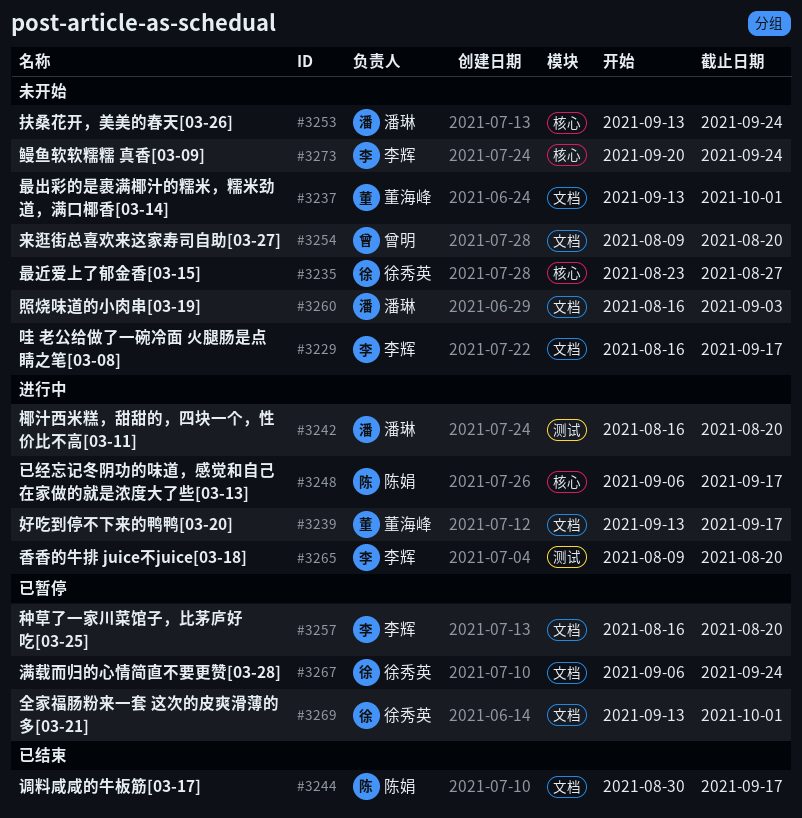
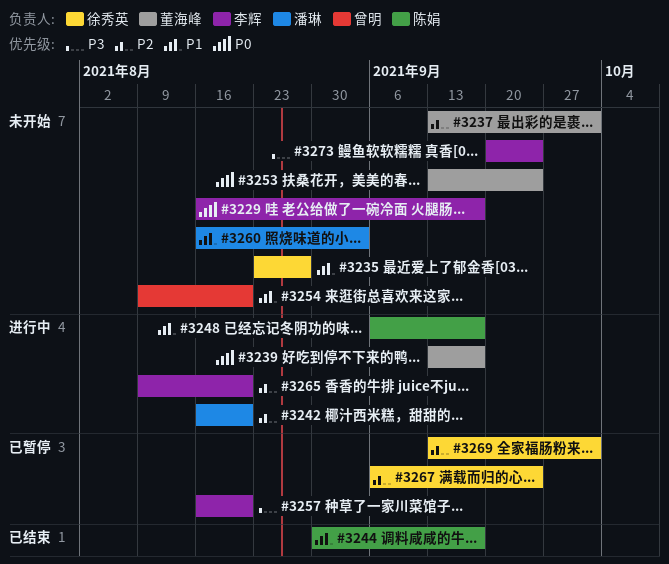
#3253, owner: 潘琳 -> 董海峰

